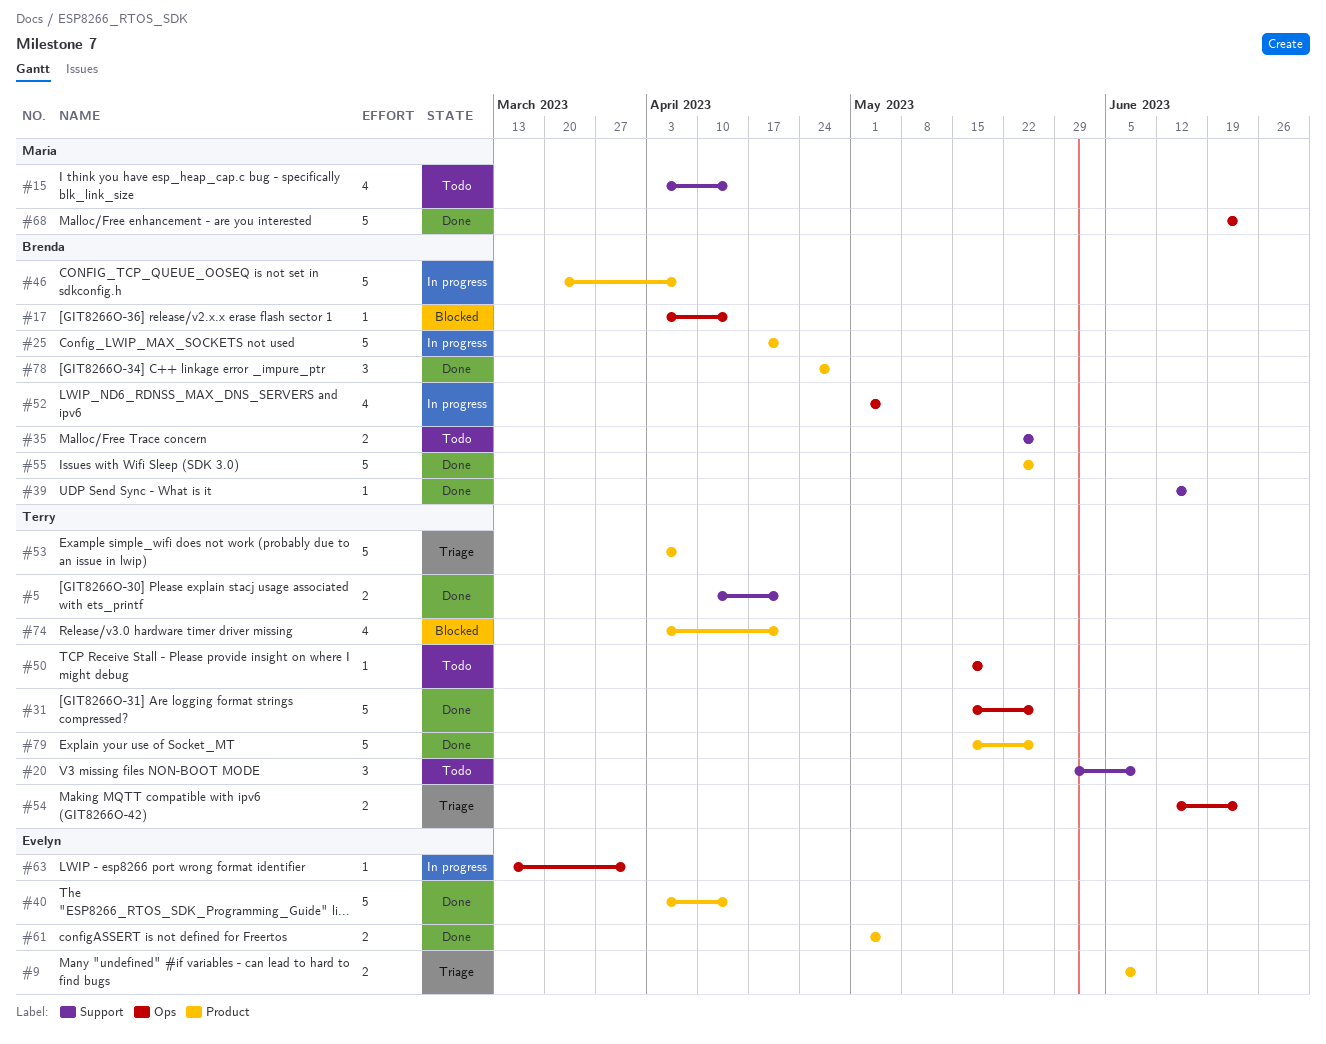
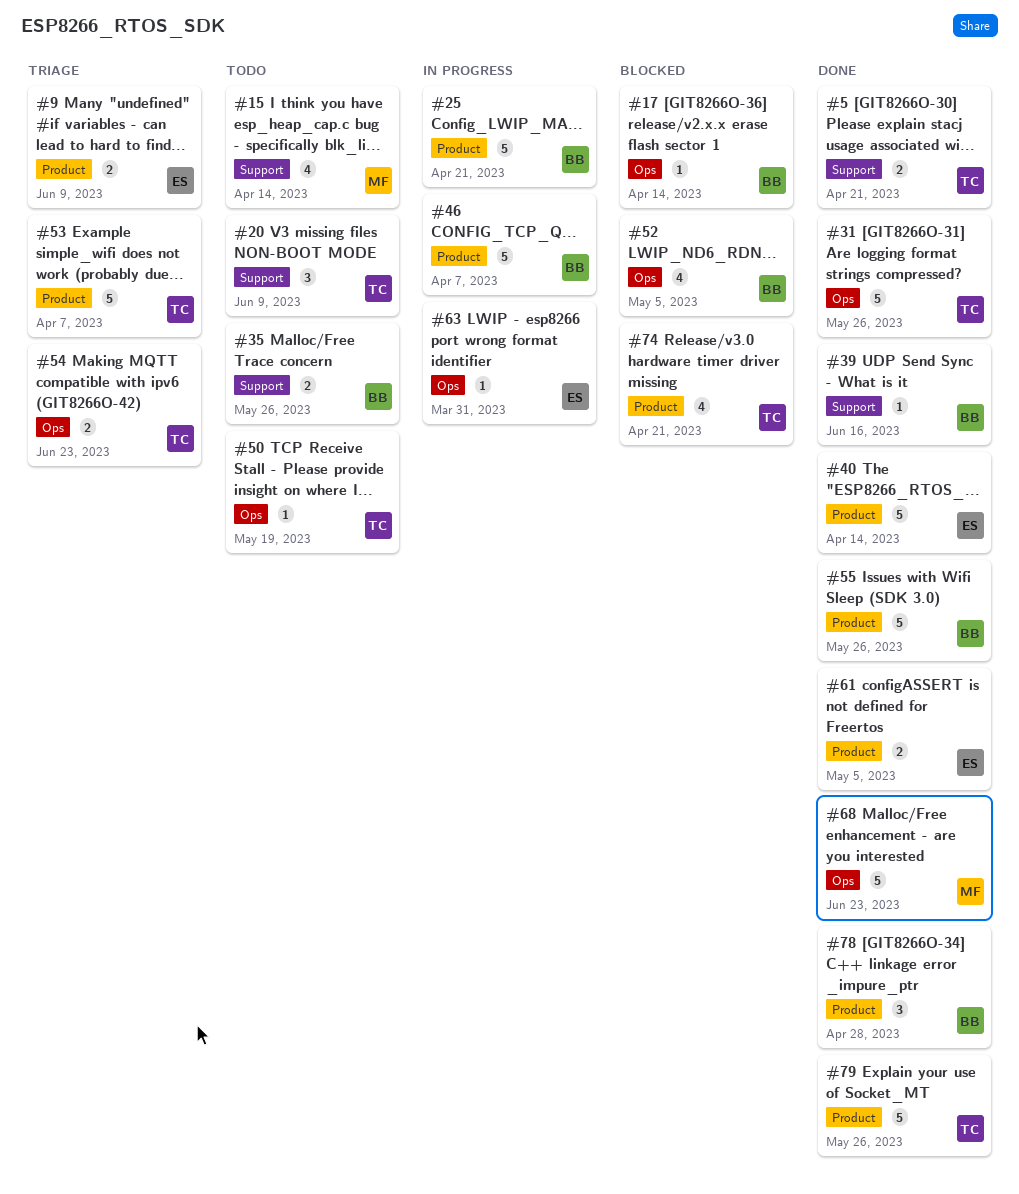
#52, status: In progress -> Blocked

